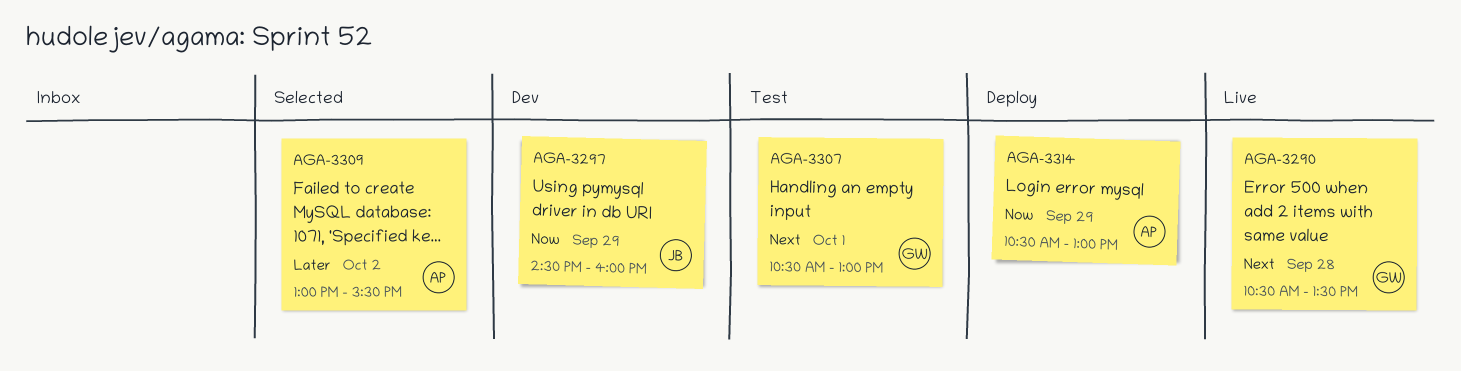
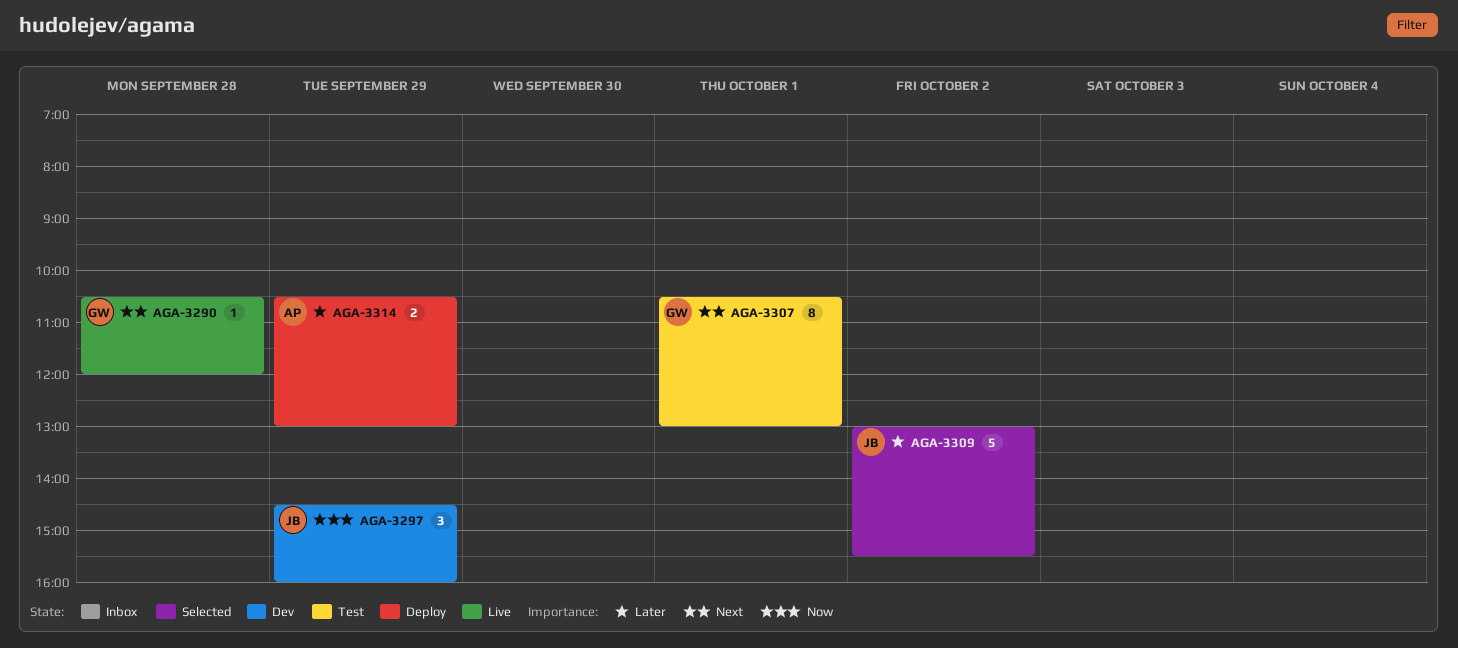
AGA-3290, ends: 13:30 -> 12:00
AGA-3309, owner: AP -> JB
AGA-3314, priority: Now -> Later

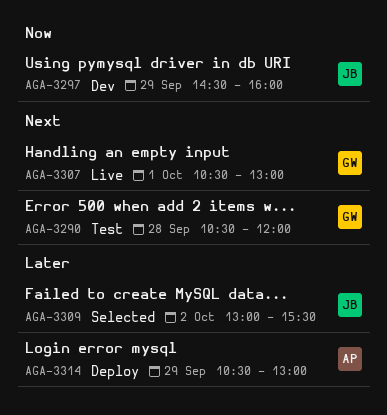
AGA-3290, status: Live -> Test
AGA-3307, status: Test -> Live

